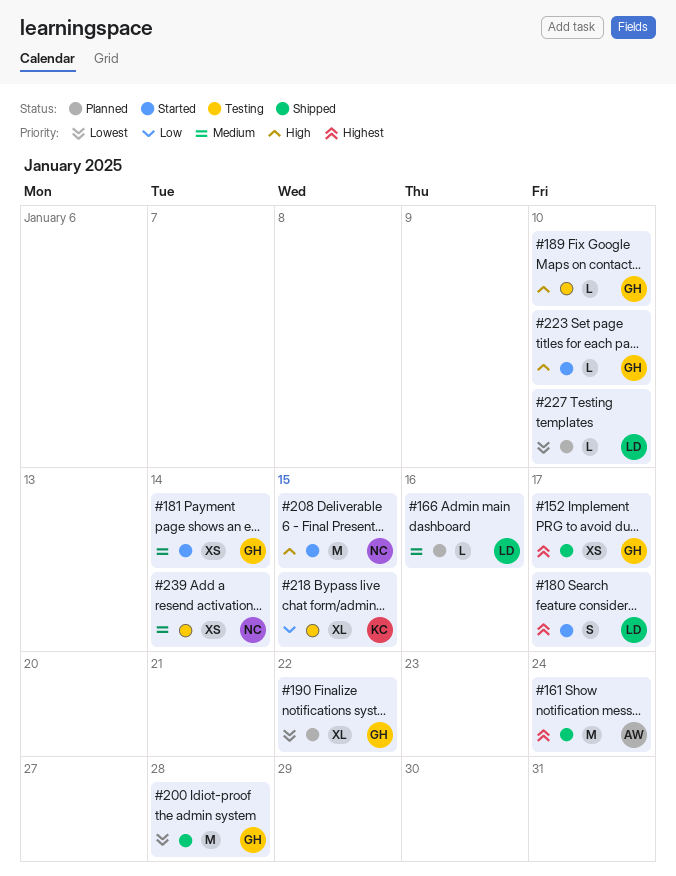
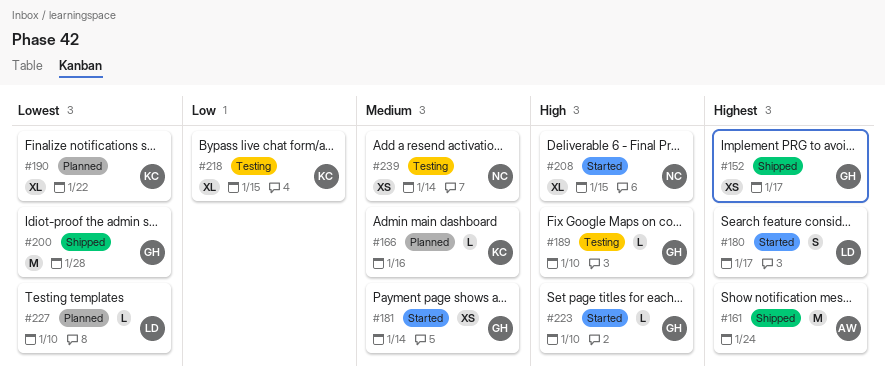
#166, owner: LD -> KC
#190, owner: GH -> KC
#208, estimate: M -> XL

